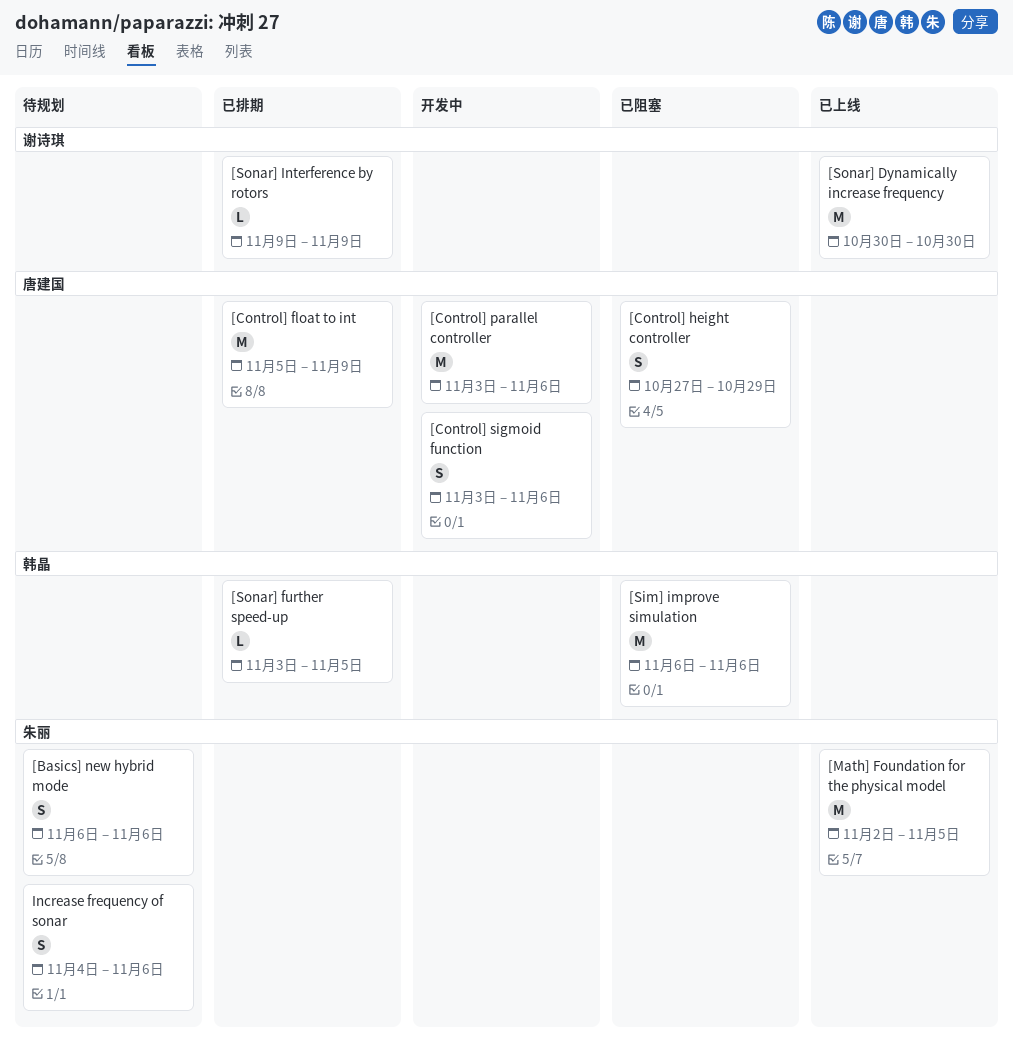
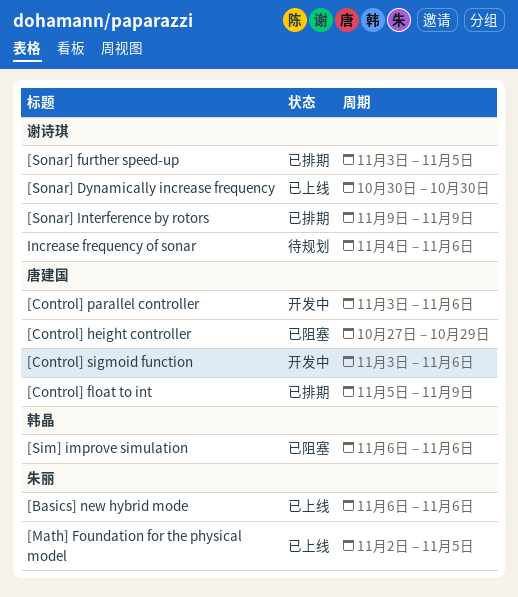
[Basics] new hybrid mode, status: 待规划 -> 已上线
[Sonar] further speed-up, owner: 韩晶 -> 谢诗琪
Increase frequency of sonar, owner: 朱丽 -> 谢诗琪

